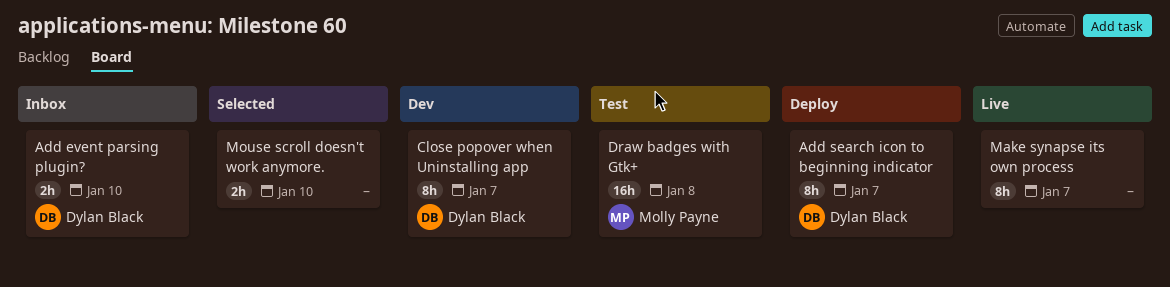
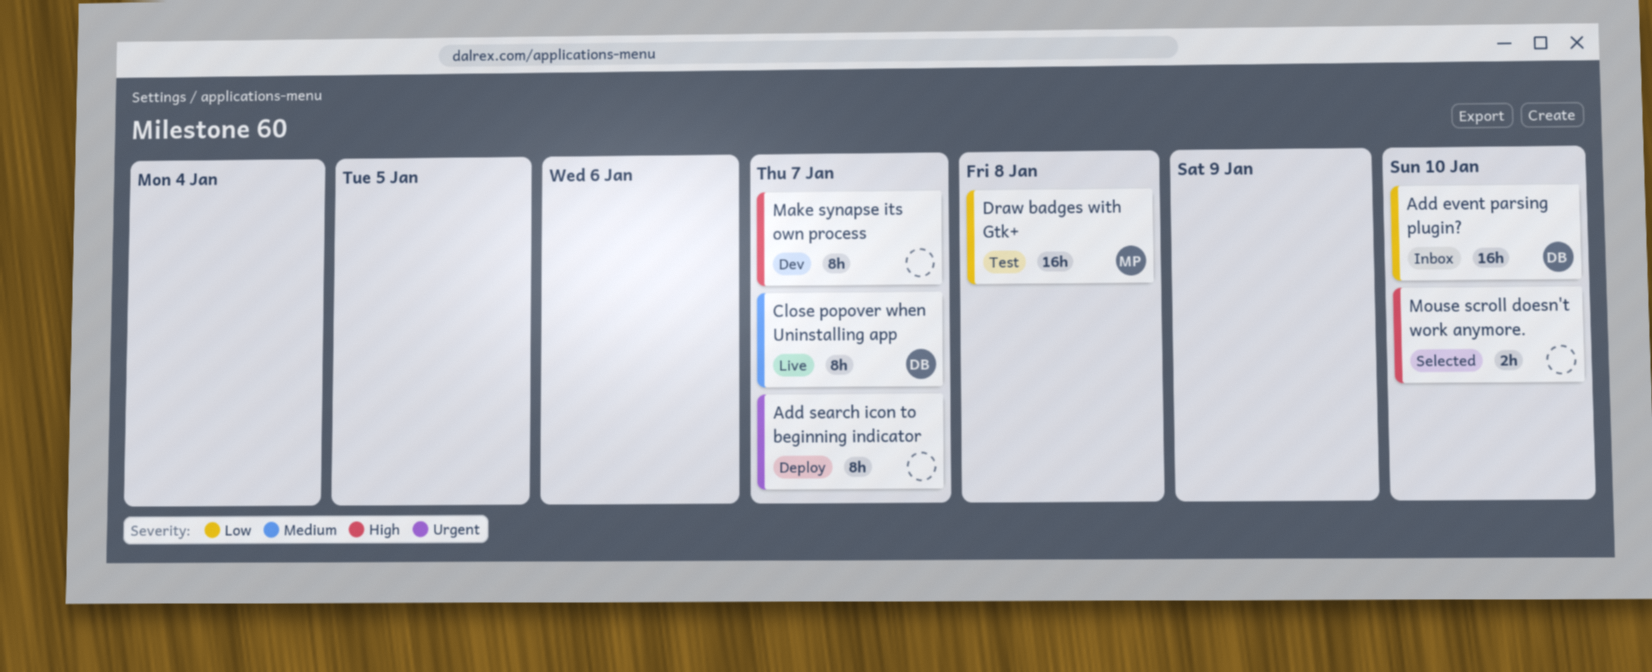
Add event parsing plugin?, estimate: 2h -> 16h
Add search icon to beginning indicator, owner: Dylan Black -> none
Close popover when Uninstalling app, status: Dev -> Live
Make synapse its own process, status: Live -> Dev

